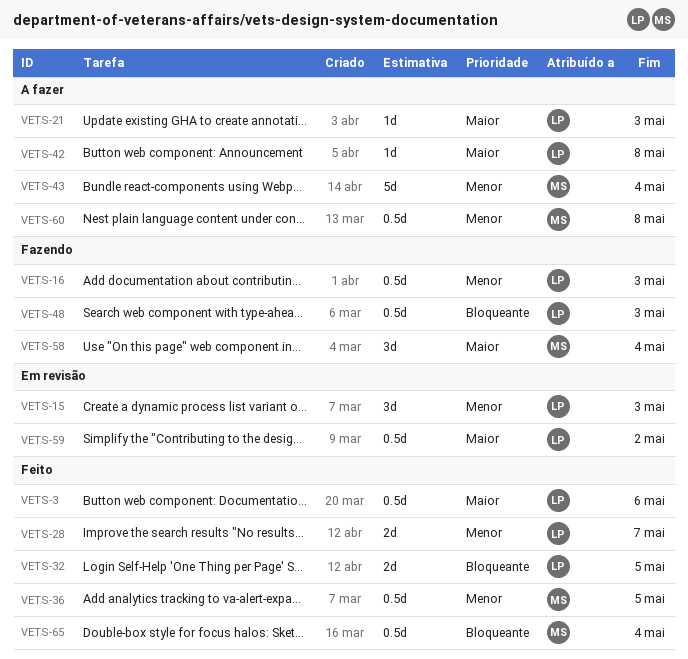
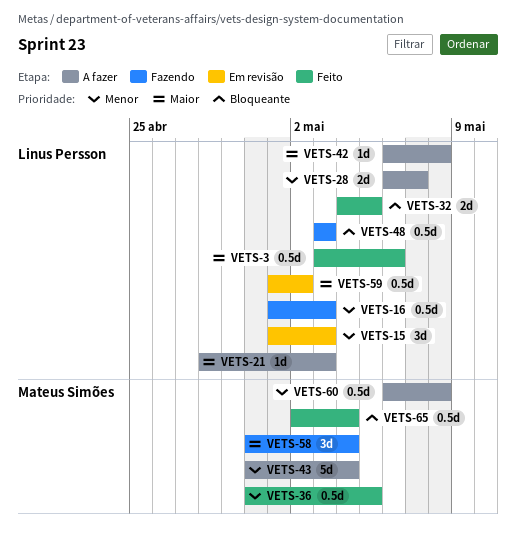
VETS-28, status: Feito -> A fazer

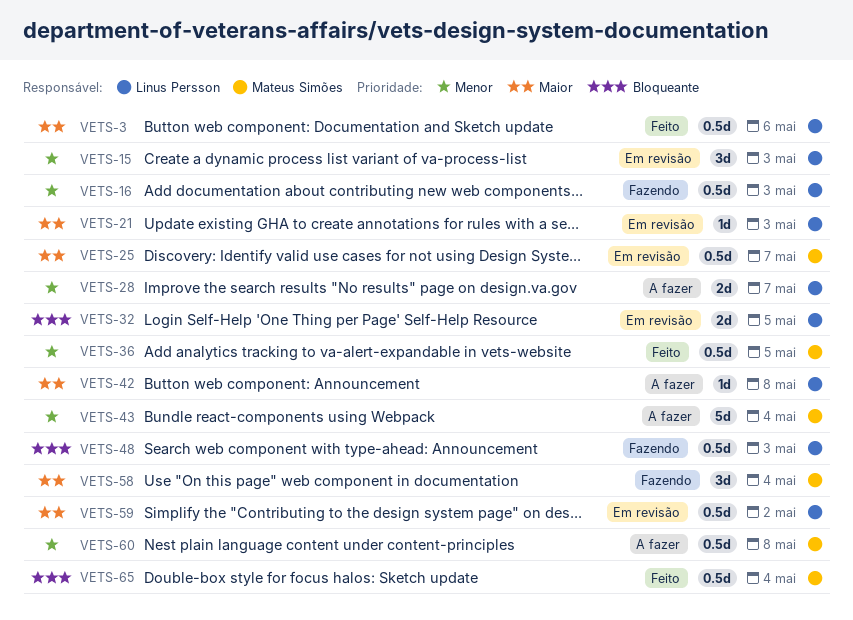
VETS-21, status: A fazer -> Em revisão
VETS-25: none -> present
VETS-32, status: Feito -> Em revisão

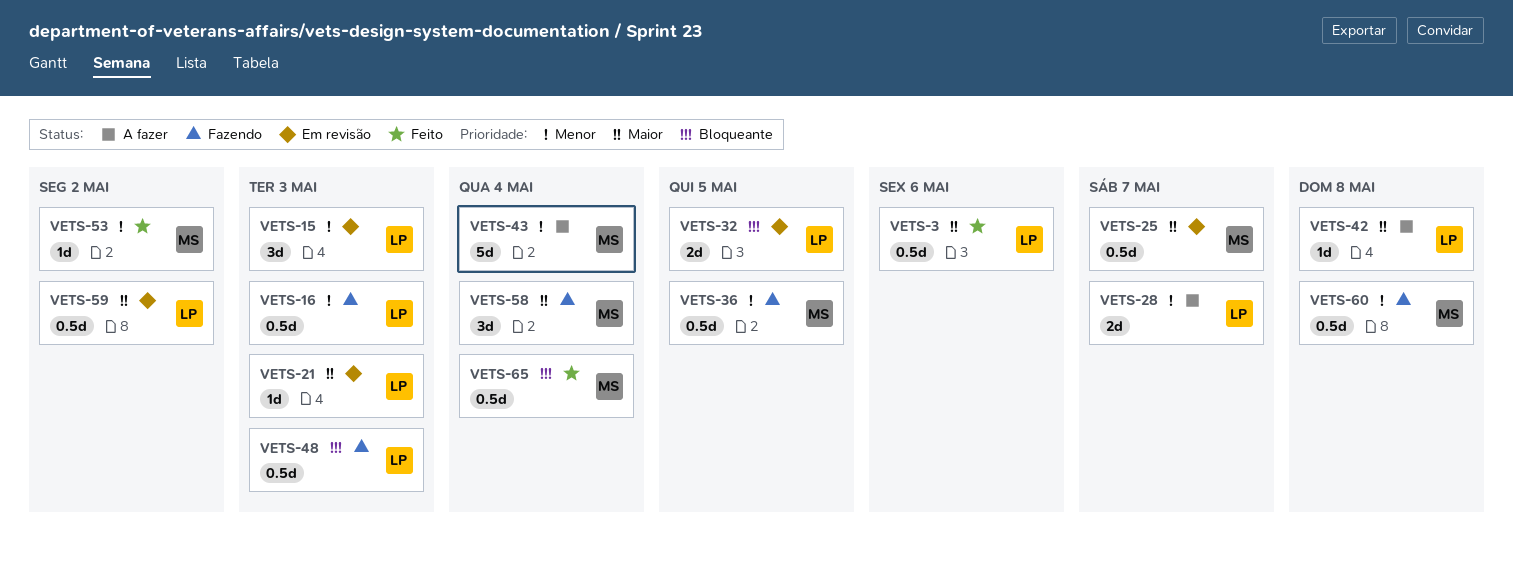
VETS-36, status: Feito -> Fazendo
VETS-53: none -> present
VETS-60, status: A fazer -> Fazendo

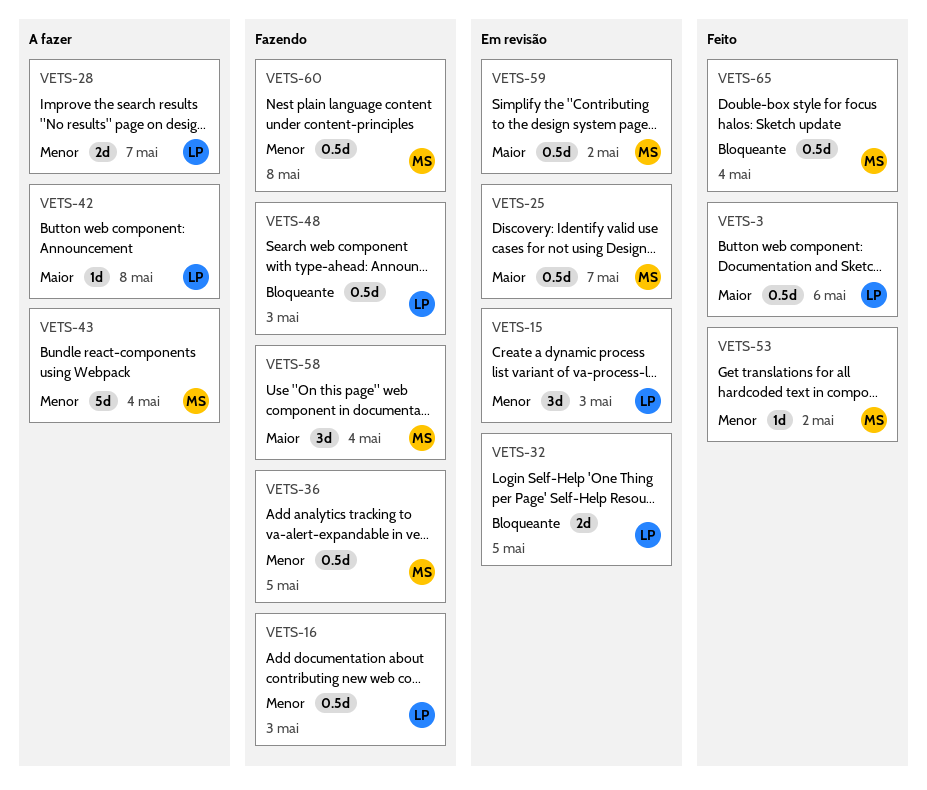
VETS-21: present -> none
VETS-59, owner: LP -> MS

